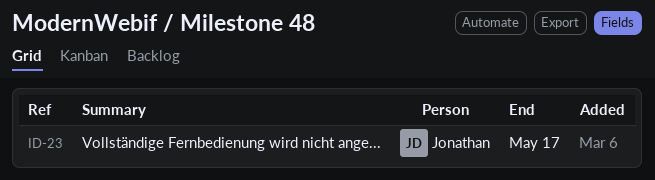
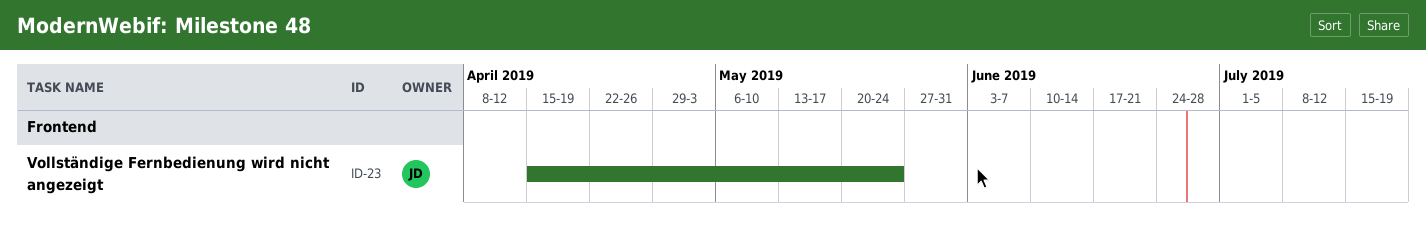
ID-23, due: May 17 -> May 24

